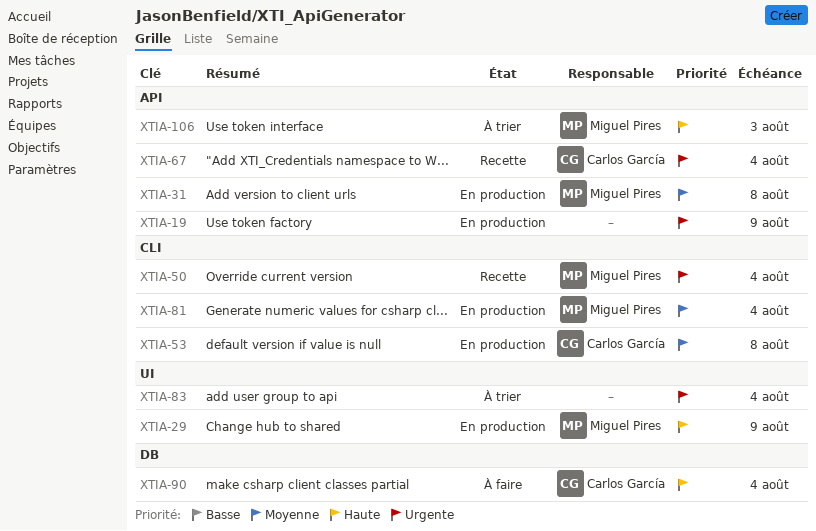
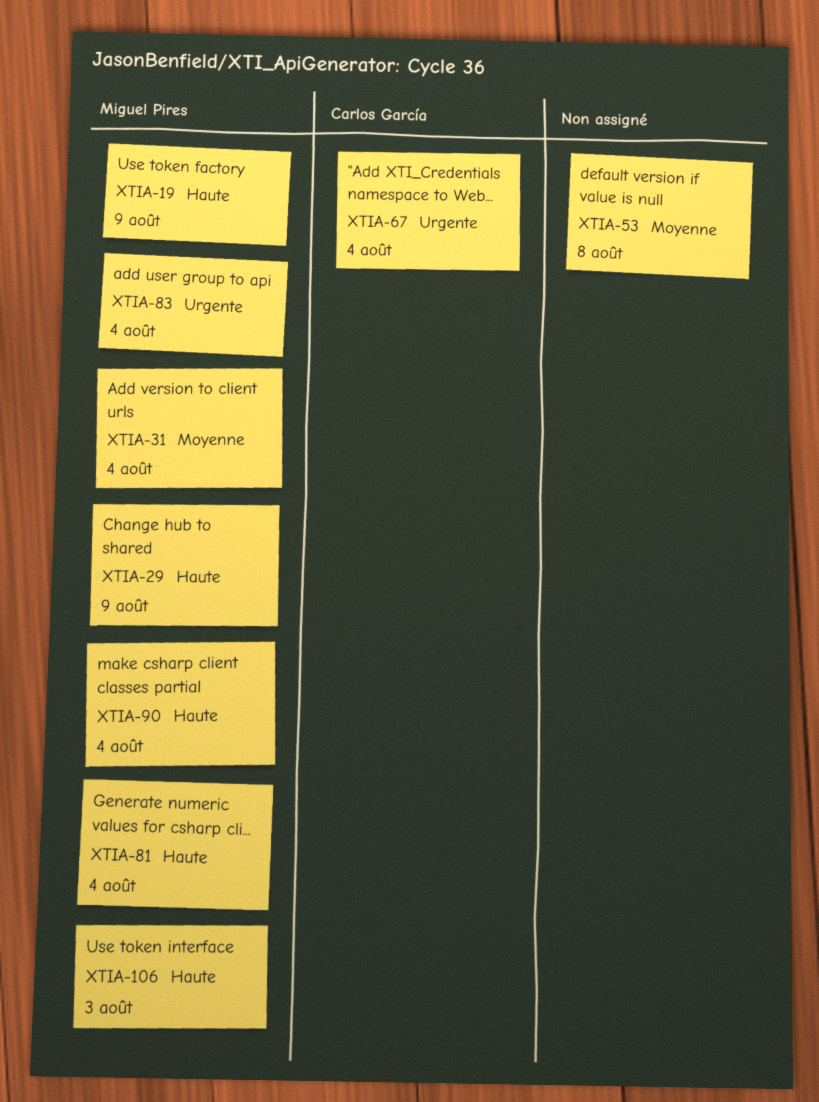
XTIA-19, owner: none -> Miguel Pires
XTIA-19, priority: Urgente -> Haute
XTIA-31, due: Aug 8 -> Aug 4
XTIA-50: present -> none
XTIA-53, owner: Carlos García -> none
XTIA-81, priority: Moyenne -> Haute
XTIA-83, owner: none -> Miguel Pires
XTIA-90, owner: Carlos García -> Miguel Pires

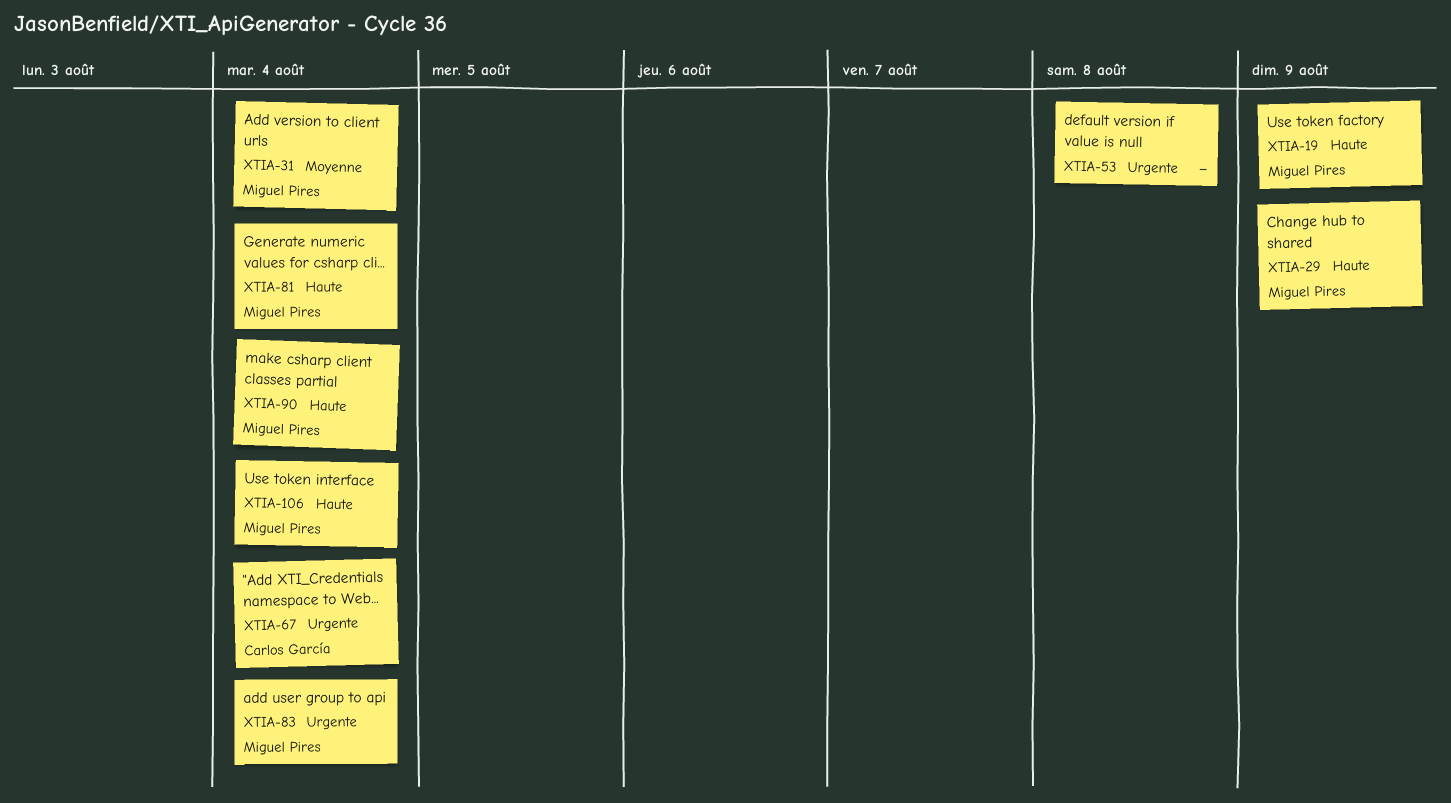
XTIA-53, priority: Moyenne -> Urgente
XTIA-106, due: Aug 3 -> Aug 4

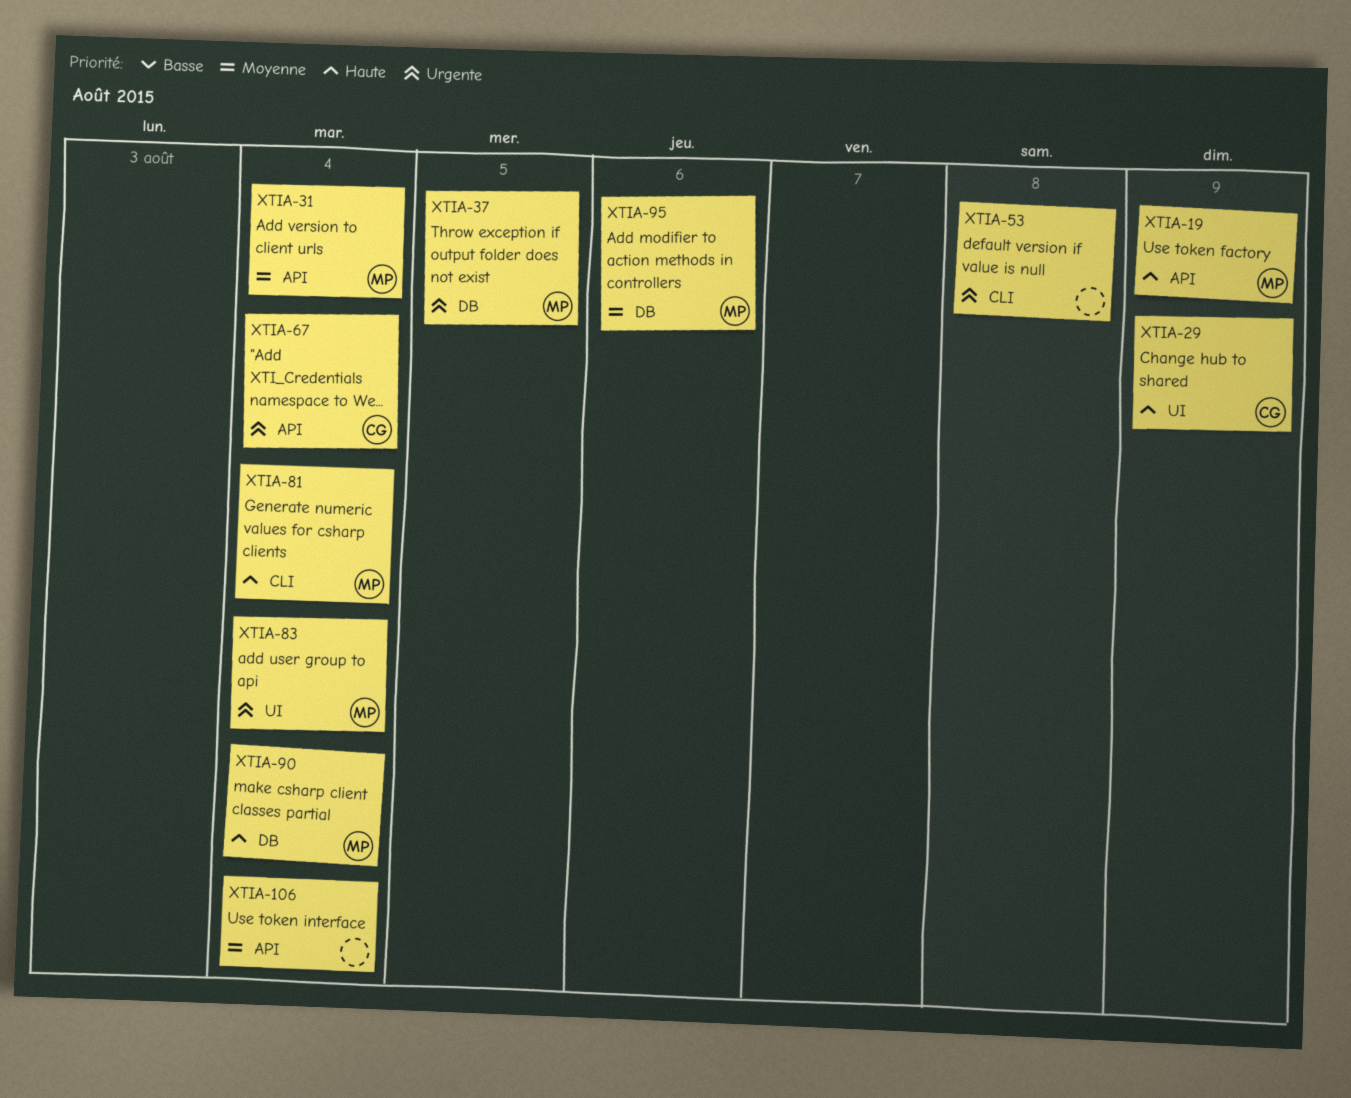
XTIA-29, owner: Miguel Pires -> Carlos García
XTIA-37: none -> present
XTIA-95: none -> present
XTIA-106, owner: Miguel Pires -> none
XTIA-106, priority: Haute -> Moyenne

